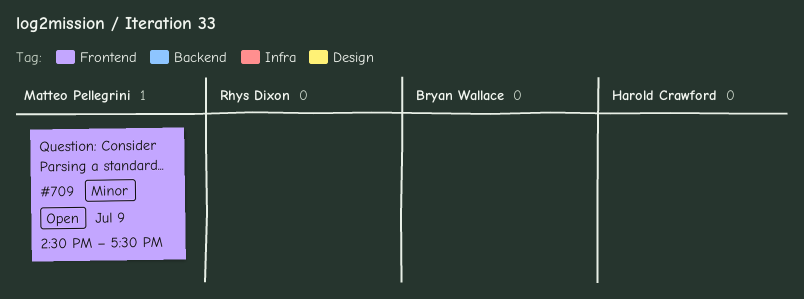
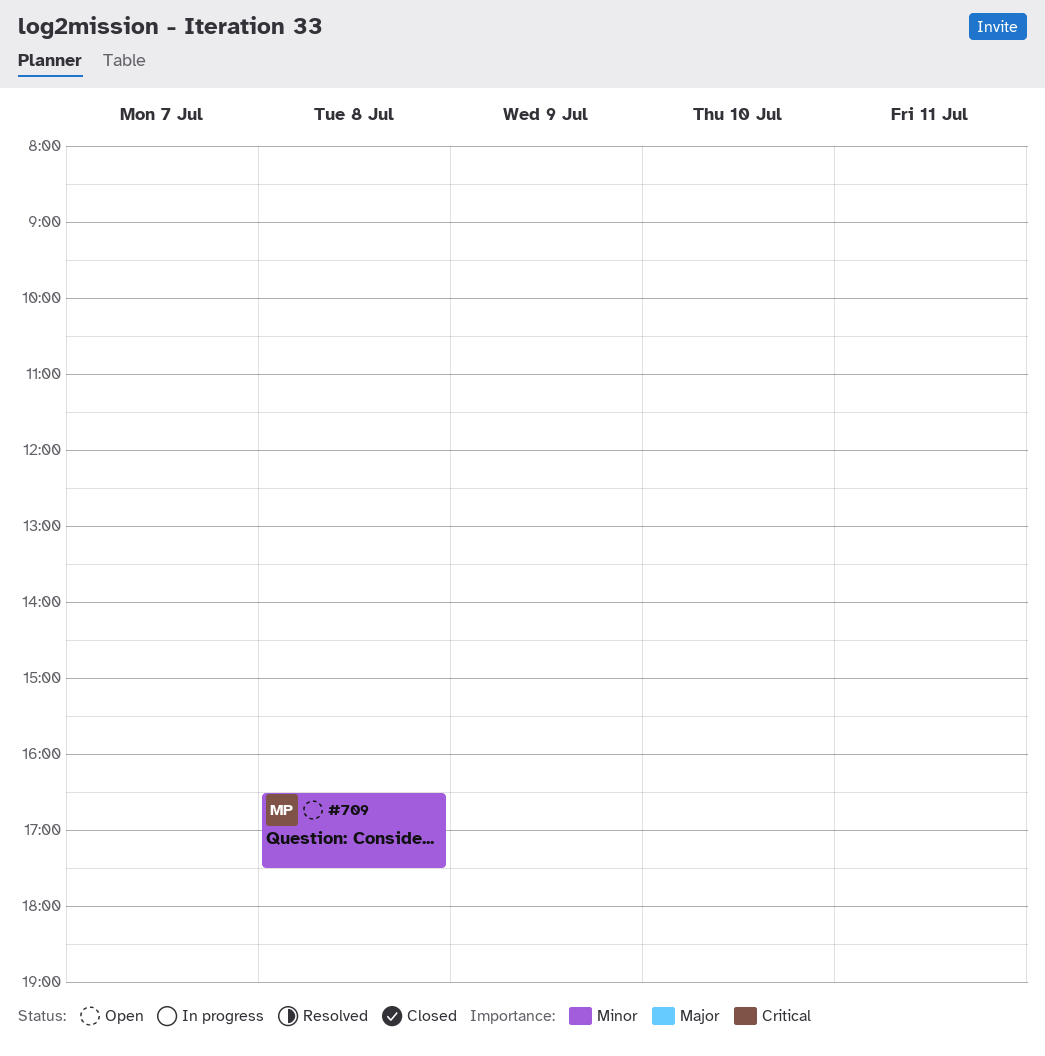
#709, day: Jul 9 -> Jul 8
#709, begins: 14:30 -> 16:30

